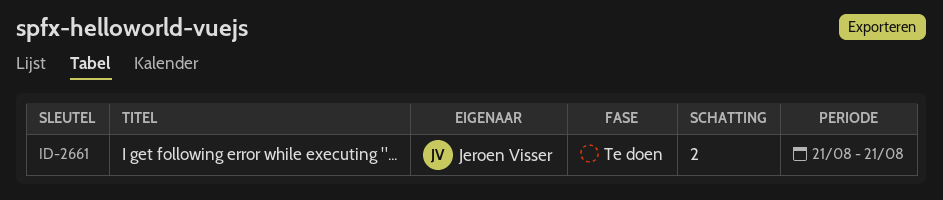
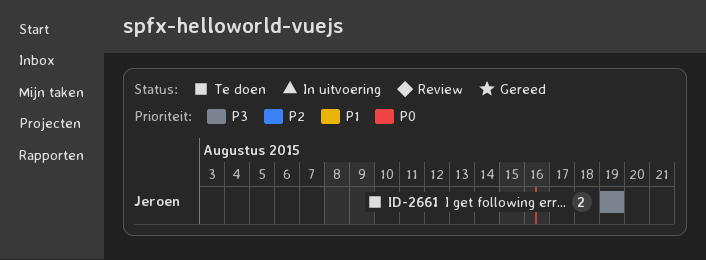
ID-2661, start: Aug 21 -> Aug 19
ID-2661, due: Aug 21 -> Aug 19

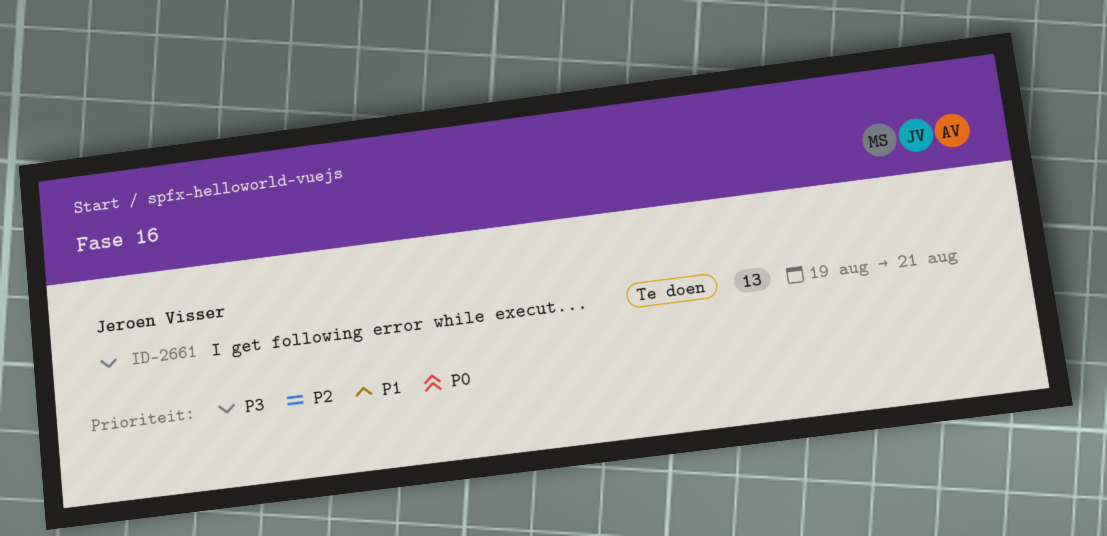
ID-2661, estimate: 2 -> 13
ID-2661, due: Aug 19 -> Aug 21

